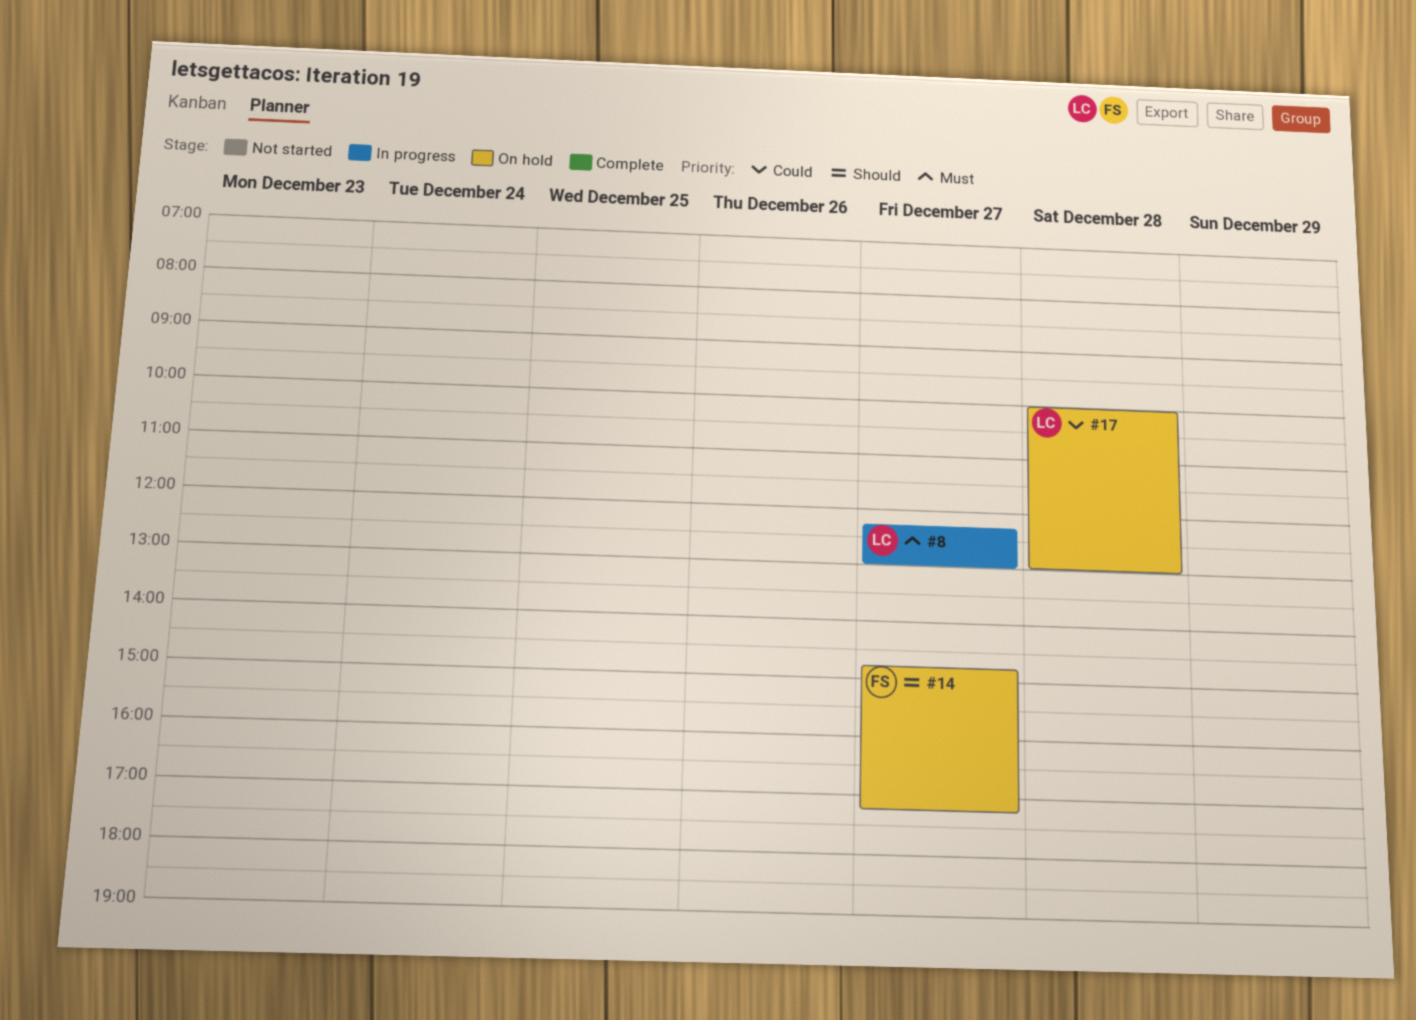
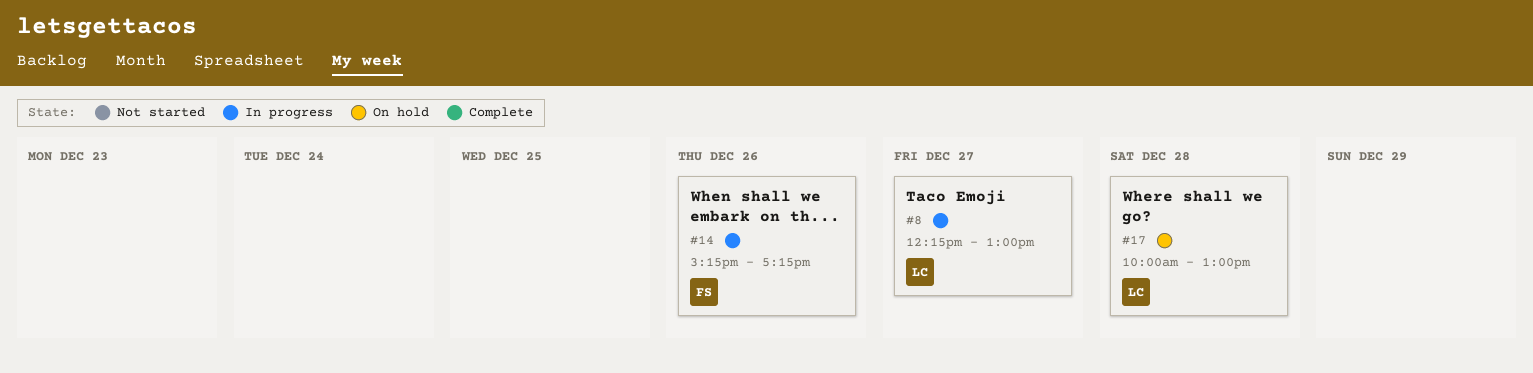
#14, status: On hold -> In progress
#14, day: Dec 27 -> Dec 26
#14, begins: 14:45 -> 15:15

